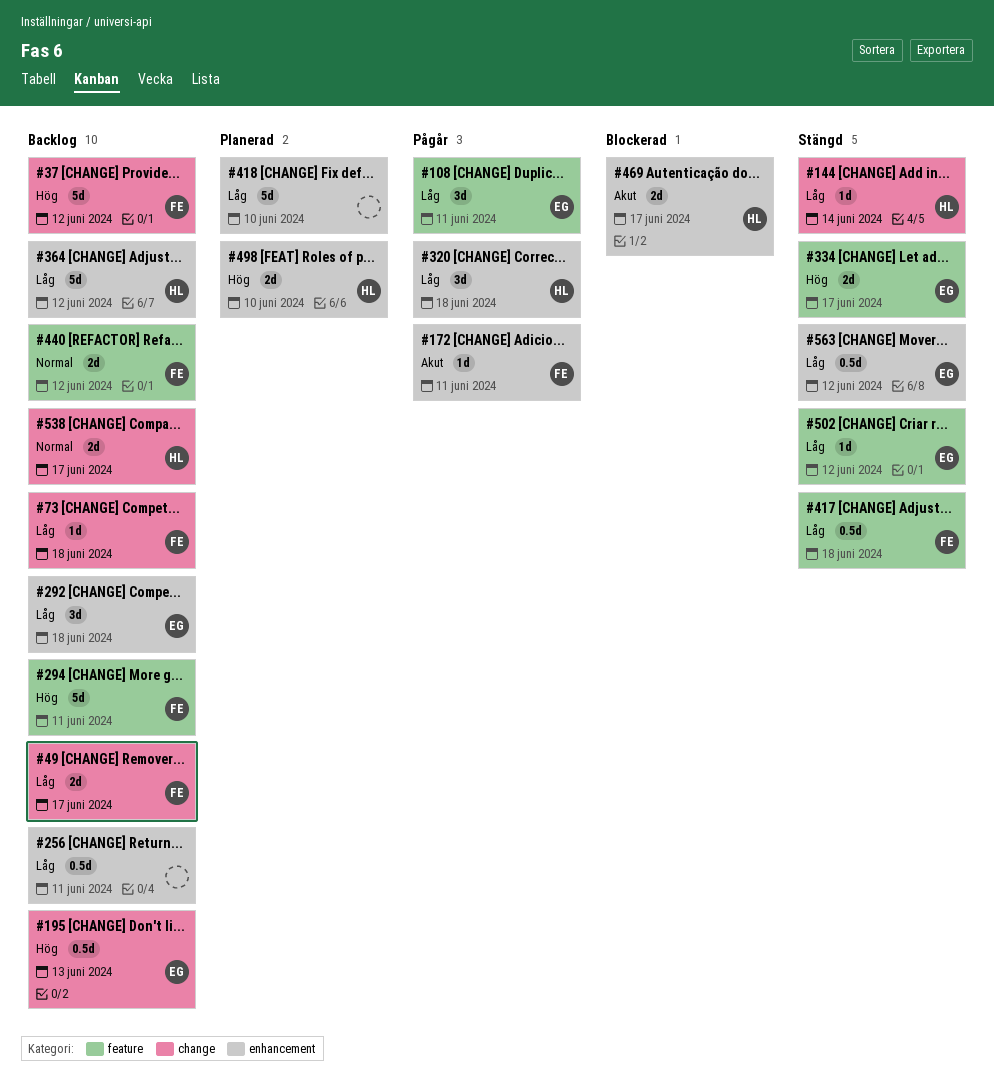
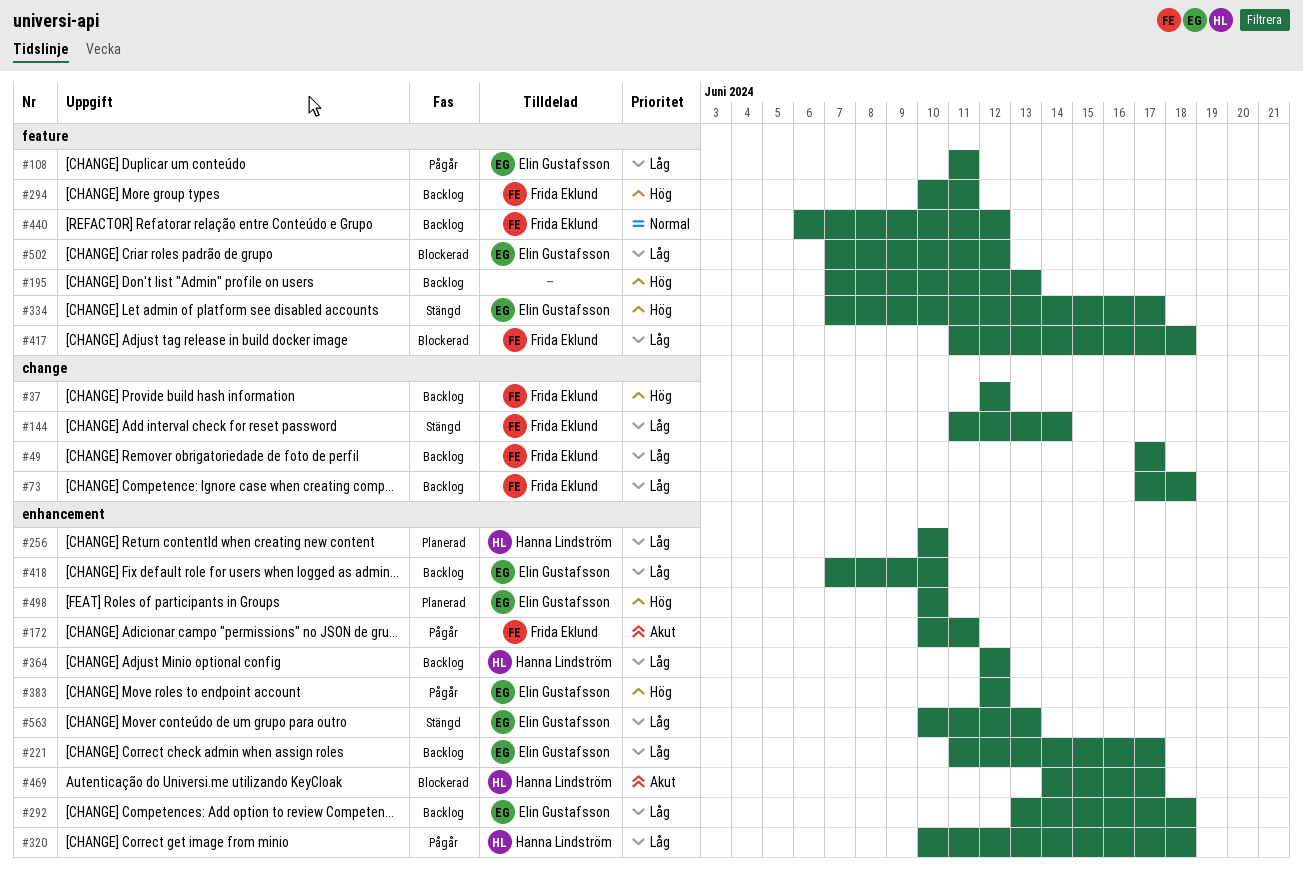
#144, owner: Hanna Lindström -> Frida Eklund
#195, owner: Elin Gustafsson -> none
#195, label: change -> feature
#221: none -> present
#256, status: Backlog -> Planerad
#256, owner: none -> Hanna Lindström
#256, due: Jun 11 -> Jun 10
#383: none -> present
#417, status: Stängd -> Blockerad
#418, status: Planerad -> Backlog
#418, owner: none -> Elin Gustafsson
#498, owner: Hanna Lindström -> Elin Gustafsson
#502, status: Stängd -> Blockerad
#538: present -> none
#563, due: Jun 12 -> Jun 13

